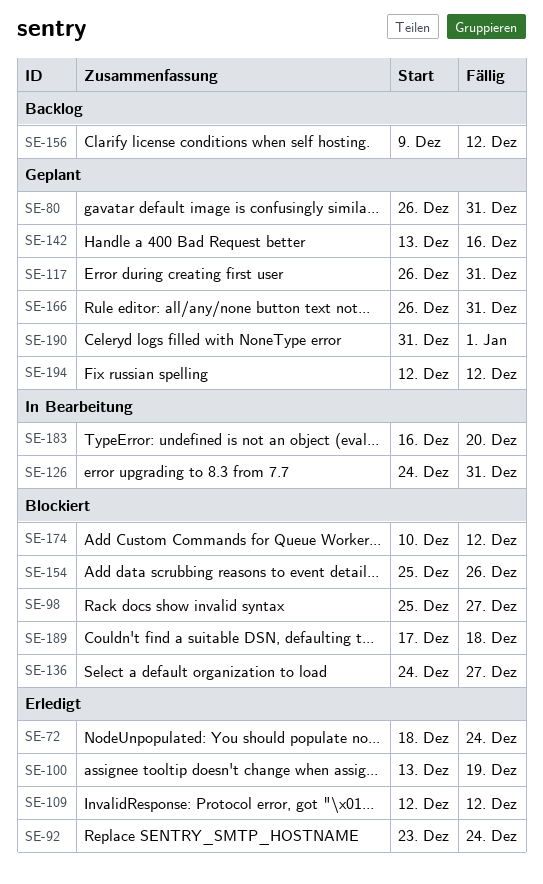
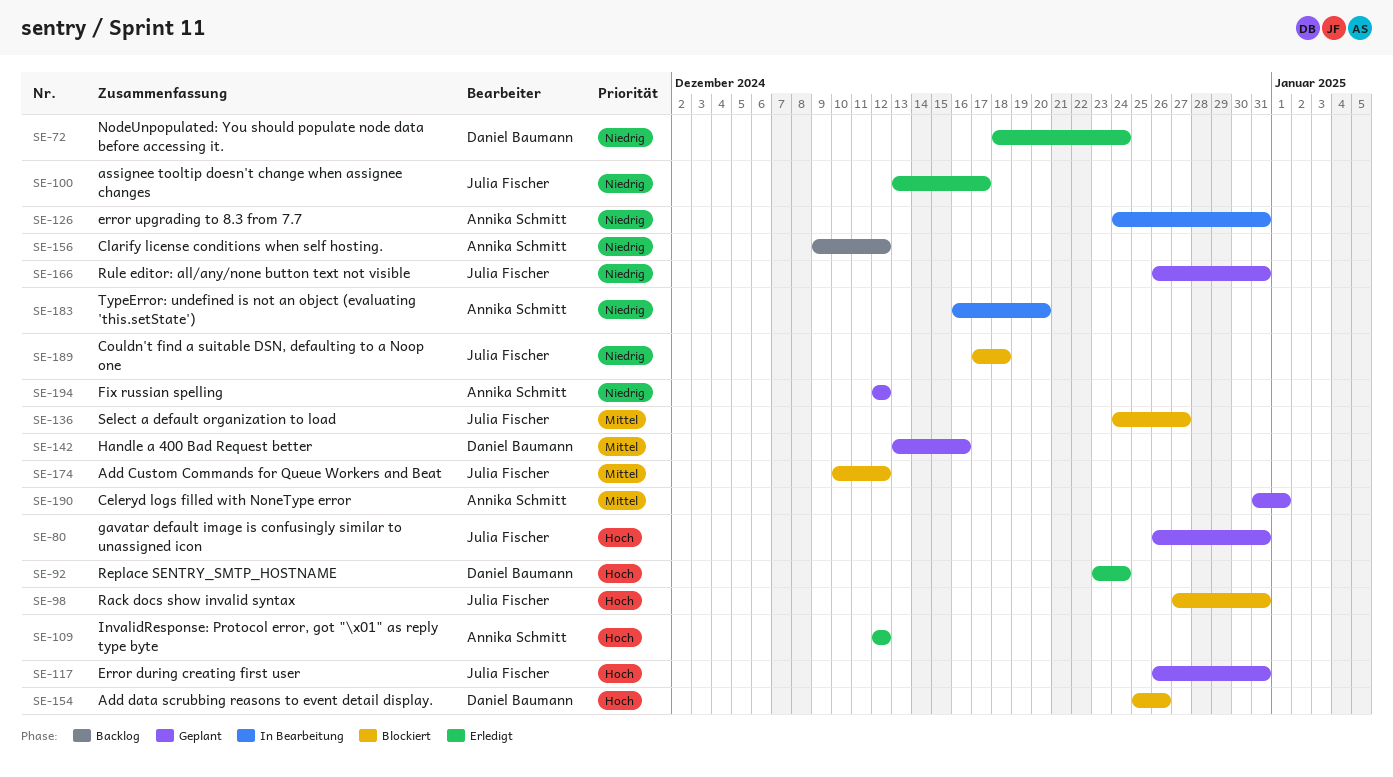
SE-98, start: Dec 25 -> Dec 27
SE-98, due: Dec 27 -> Dec 31
SE-100, due: Dec 19 -> Dec 17

